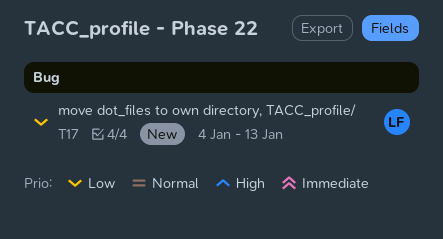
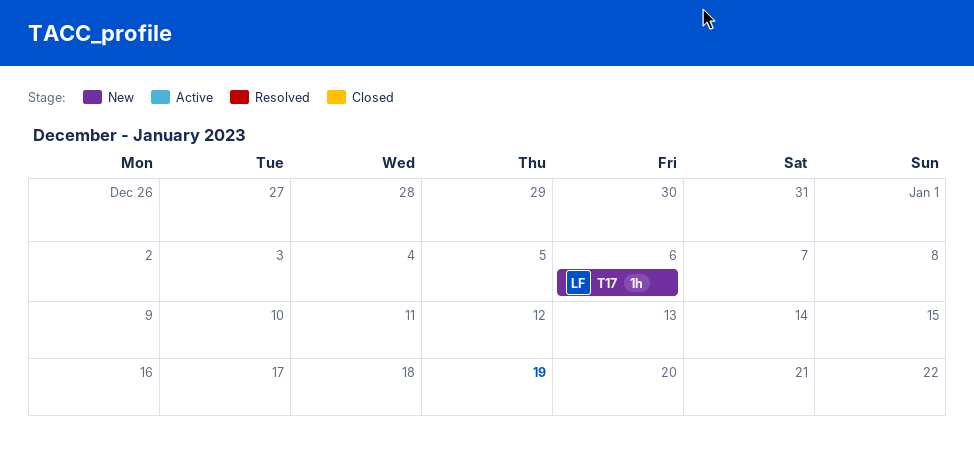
T17, start: Jan 4 -> Jan 6
T17, due: Jan 13 -> Jan 6

